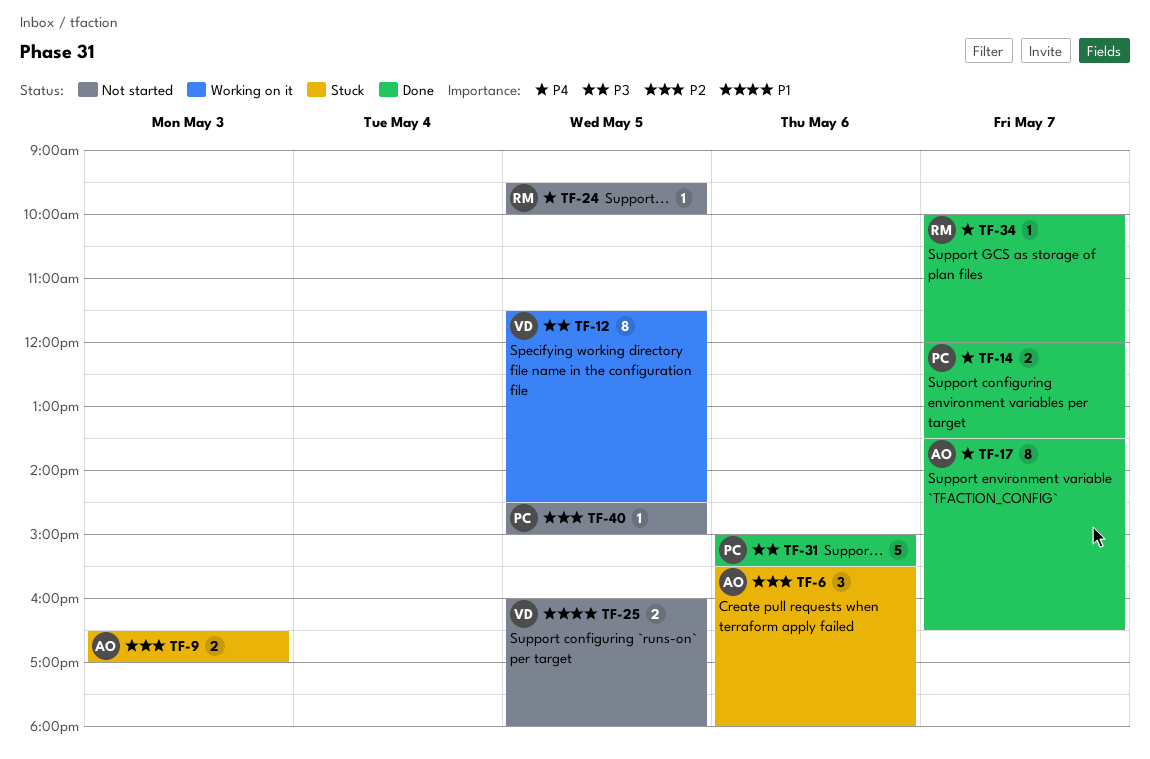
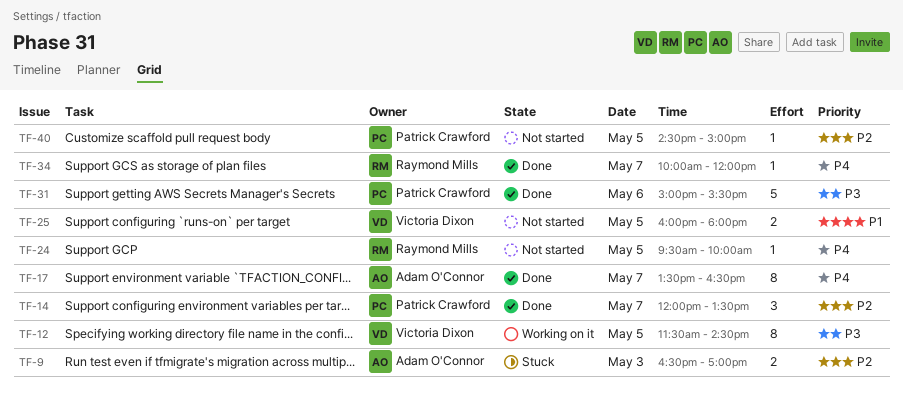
TF-6: present -> none
TF-14, priority: P4 -> P2
TF-14, estimate: 2 -> 3

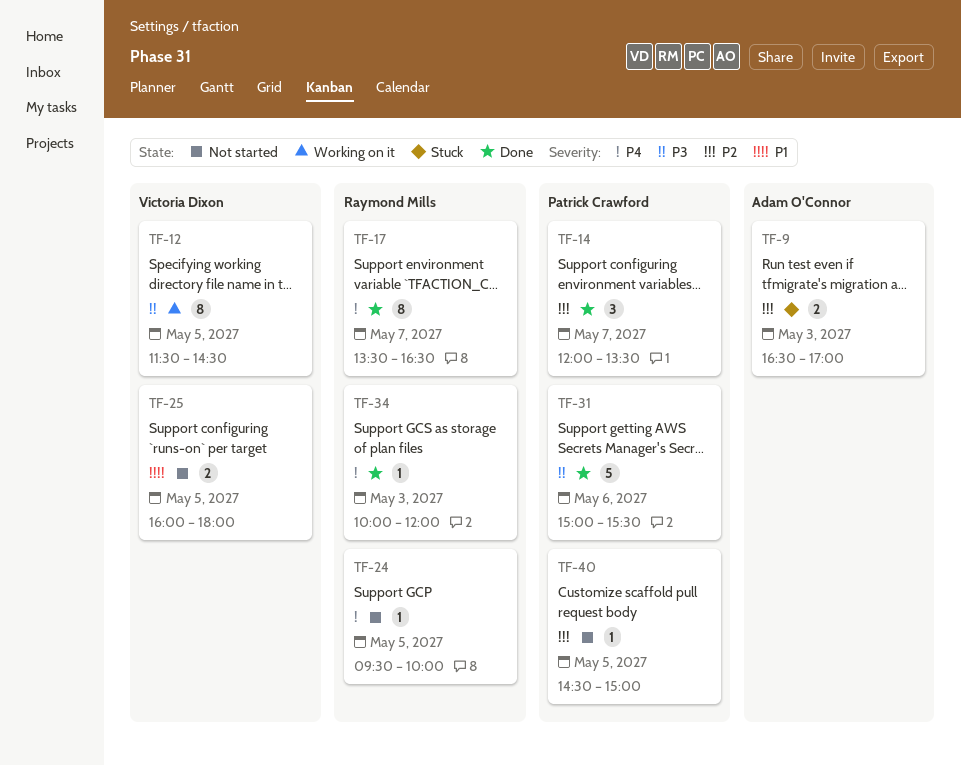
TF-17, owner: Adam O'Connor -> Raymond Mills
TF-34, day: May 7 -> May 3

